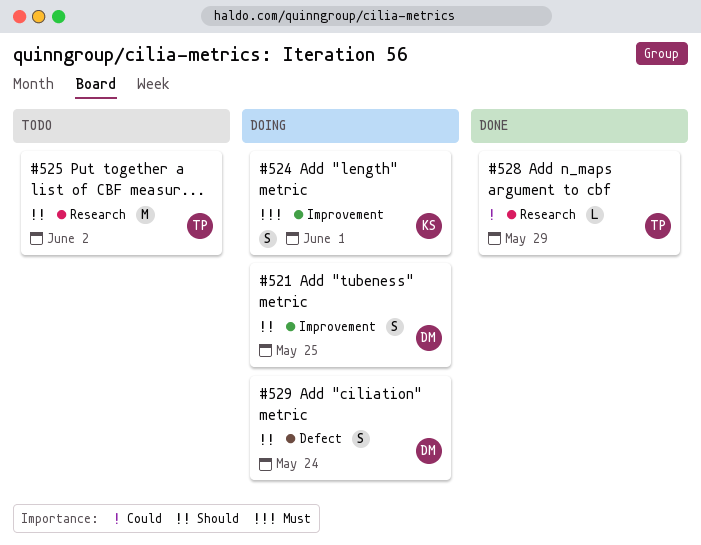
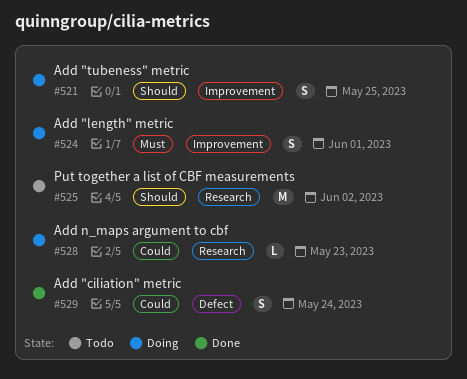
#528, status: Done -> Doing
#528, due: May 29 -> May 23
#529, status: Doing -> Done
#529, priority: Should -> Could

